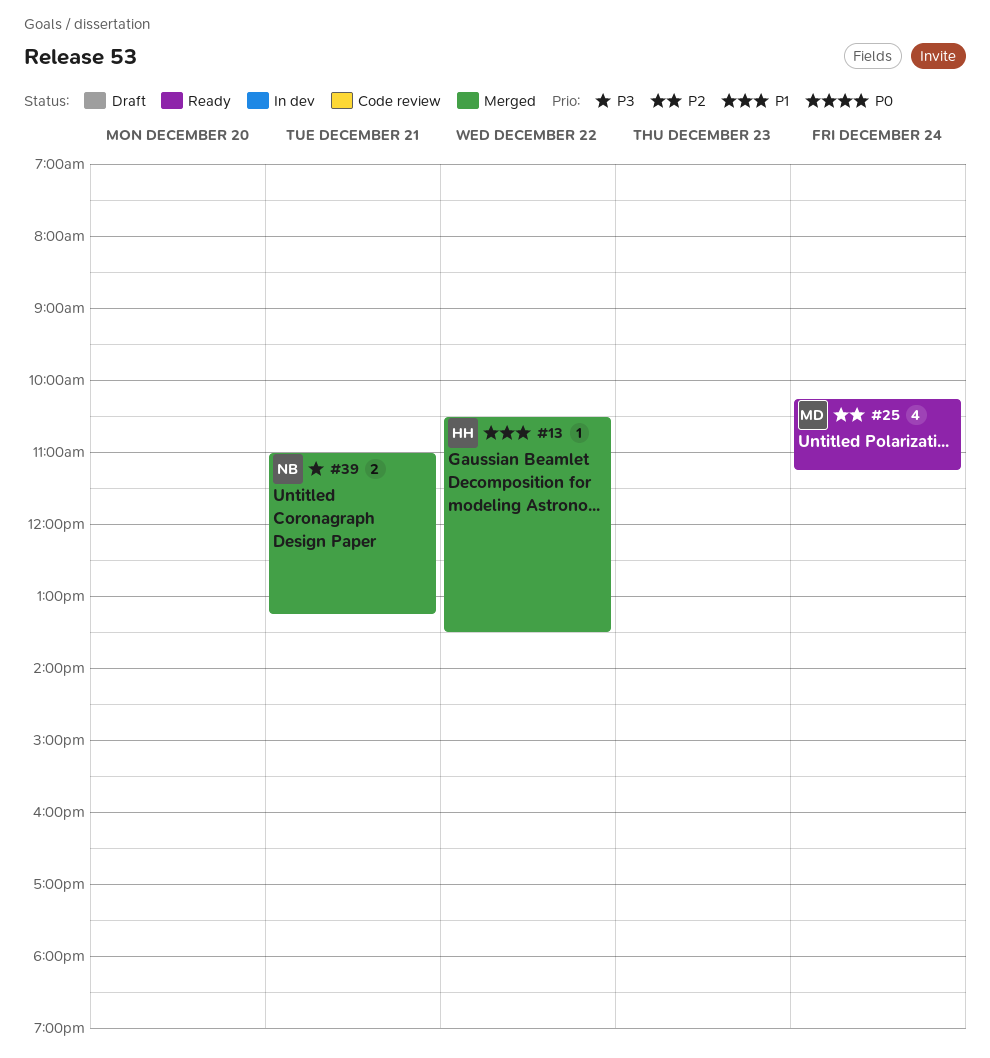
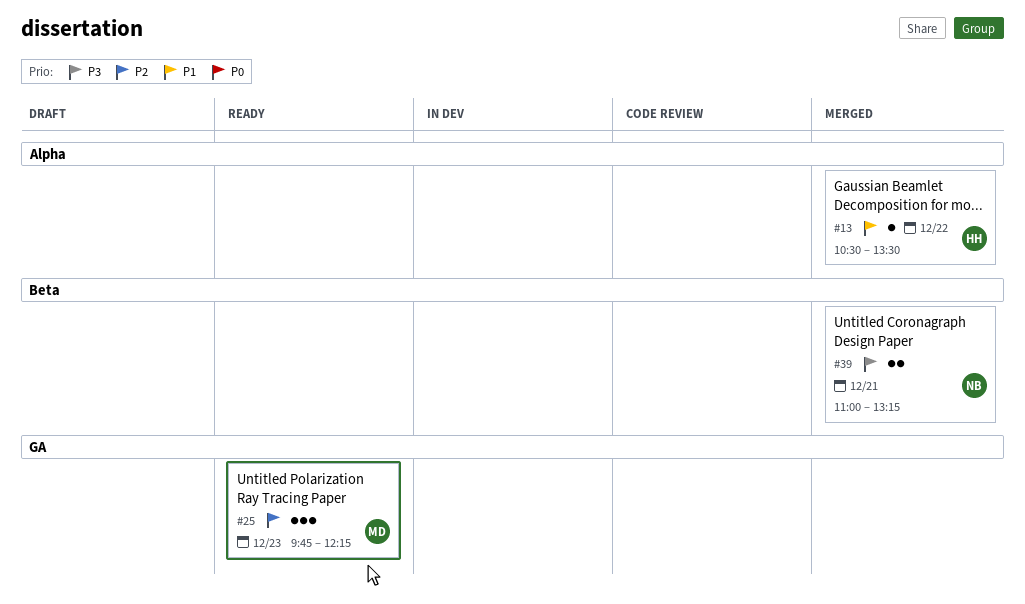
#25, estimate: 4 -> 3
#25, day: Dec 24 -> Dec 23
#25, begins: 10:15 -> 09:45
#25, ends: 11:15 -> 12:15

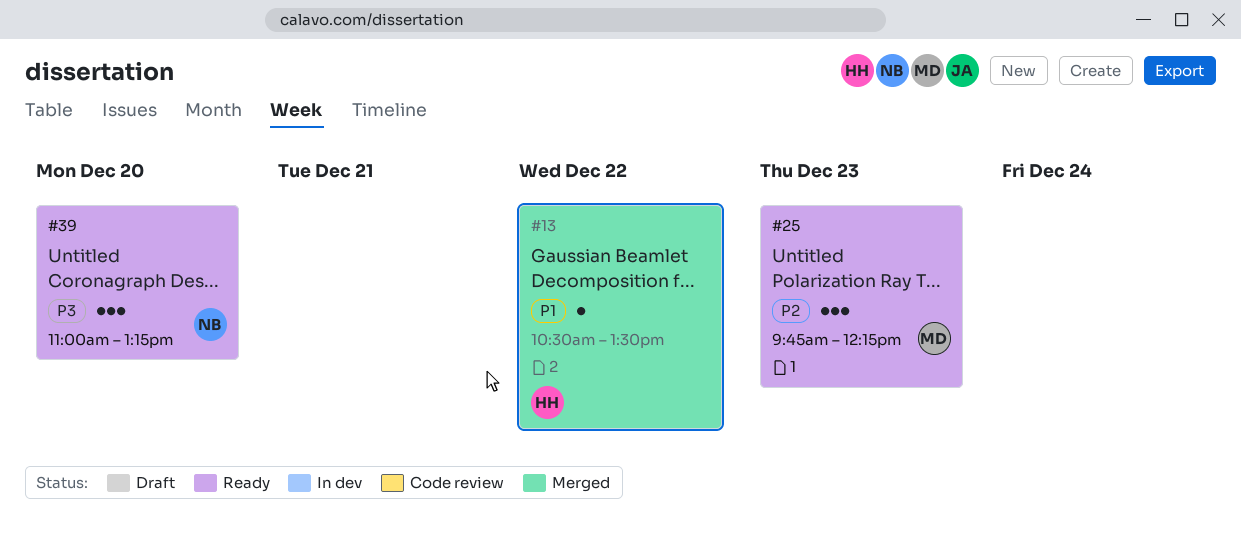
#39, status: Merged -> Ready
#39, estimate: 2 -> 3
#39, day: Dec 21 -> Dec 20

